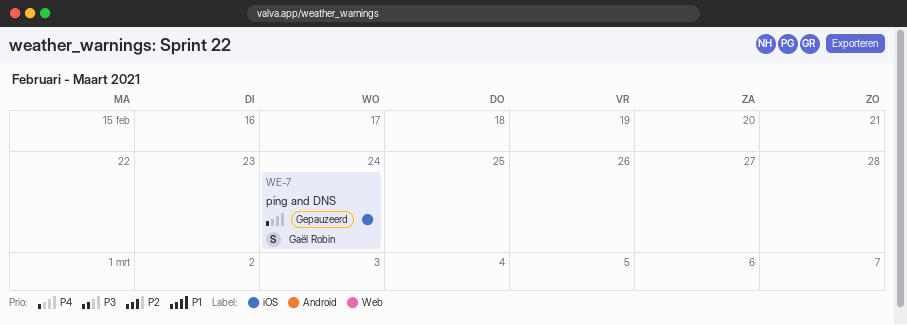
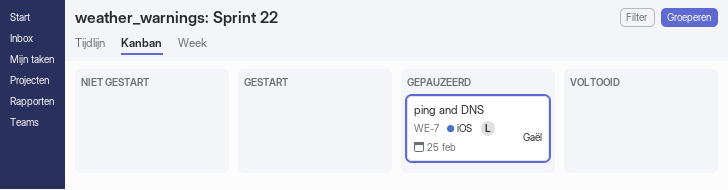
WE-7, estimate: S -> L
WE-7, due: Feb 24 -> Feb 25

